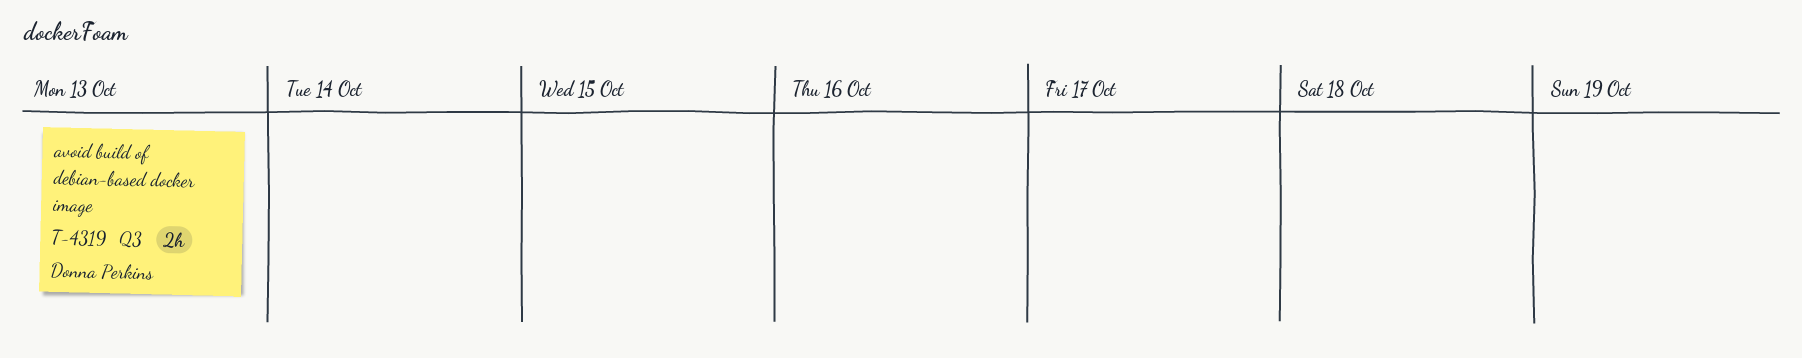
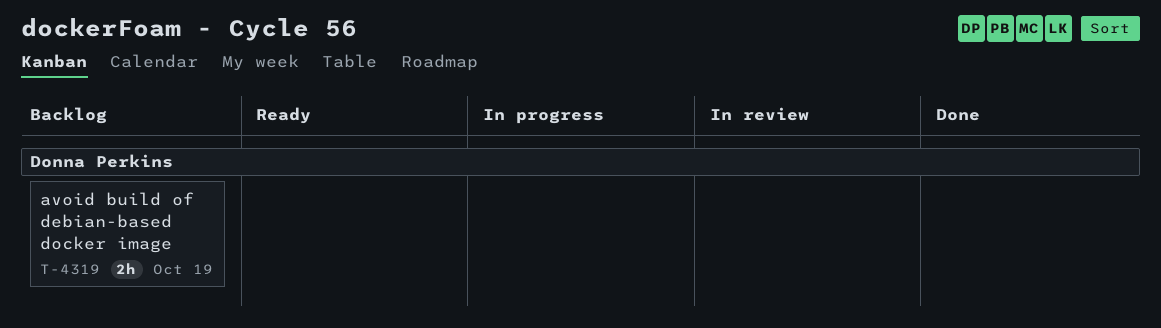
T-4319, due: Oct 13 -> Oct 19

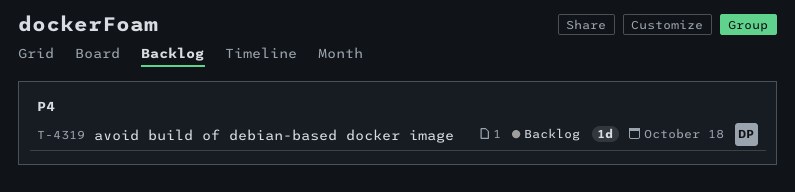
T-4319, estimate: 2h -> 1d
T-4319, due: Oct 19 -> Oct 18

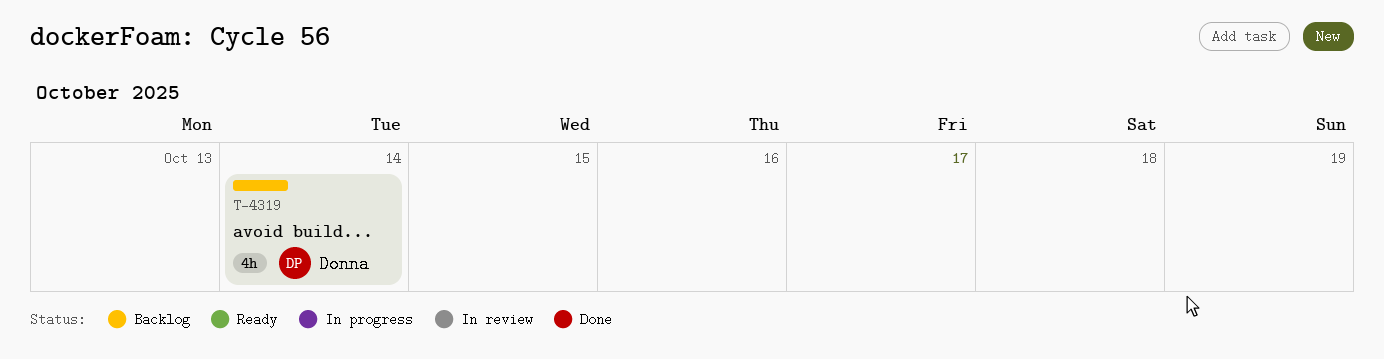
T-4319, estimate: 1d -> 4h
T-4319, due: Oct 18 -> Oct 14

